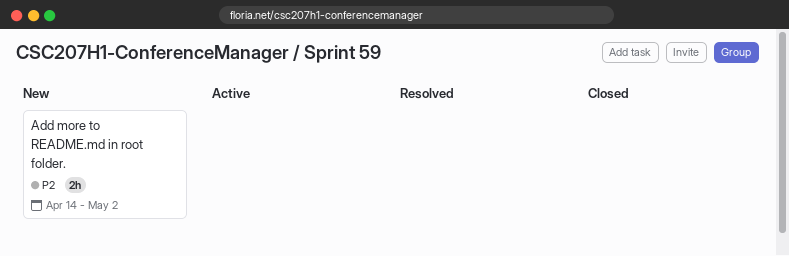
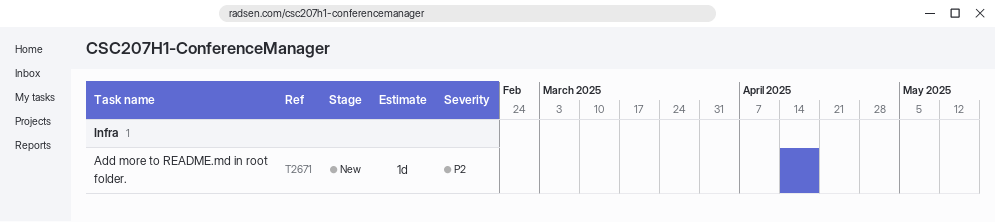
Add more to README.md in root folder., estimate: 2h -> 1d
Add more to README.md in root folder., due: May 2 -> Apr 18

